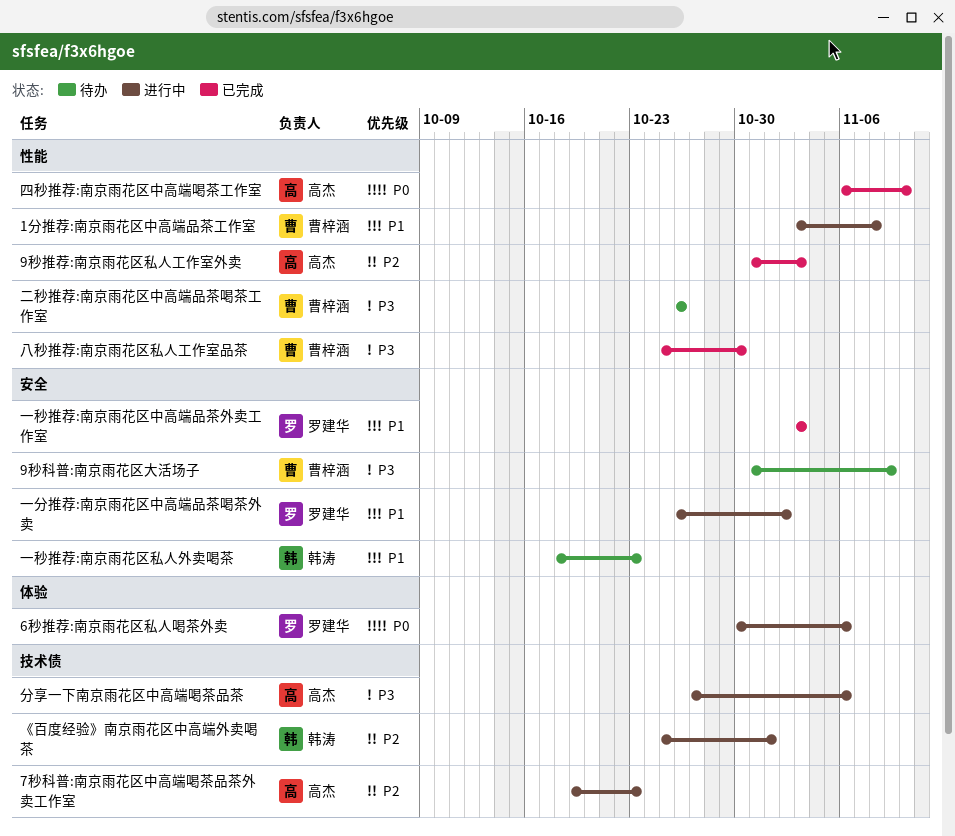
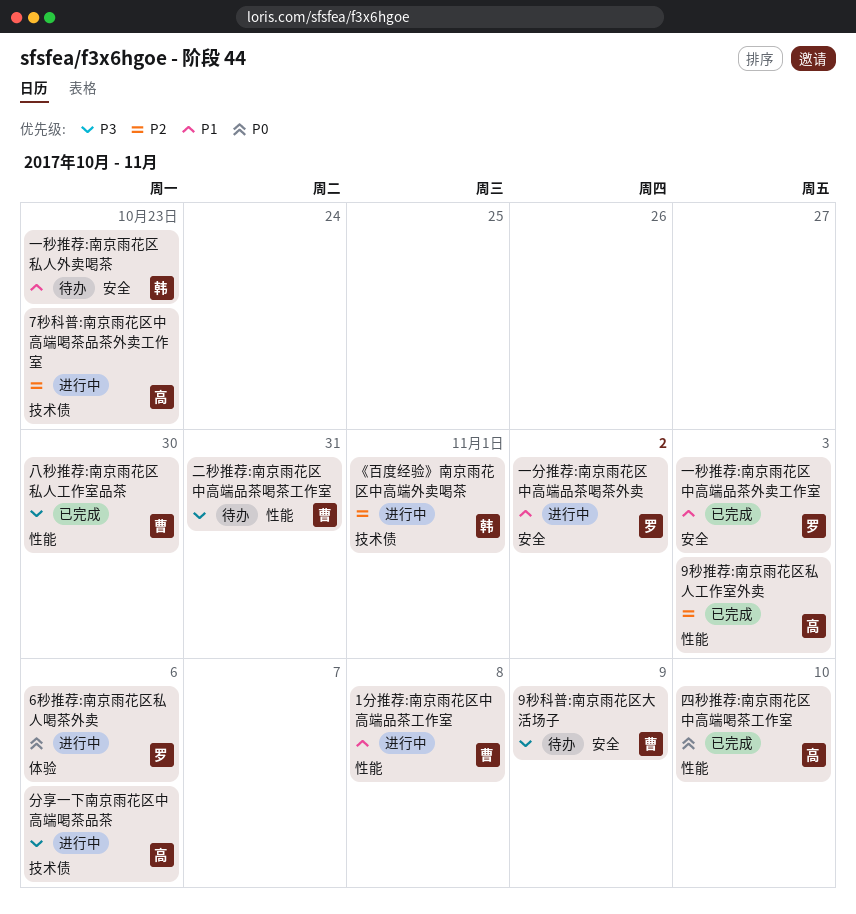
二秒推荐:南京雨花区中高端品茶喝茶工作室, due: Oct 26 -> Oct 31

